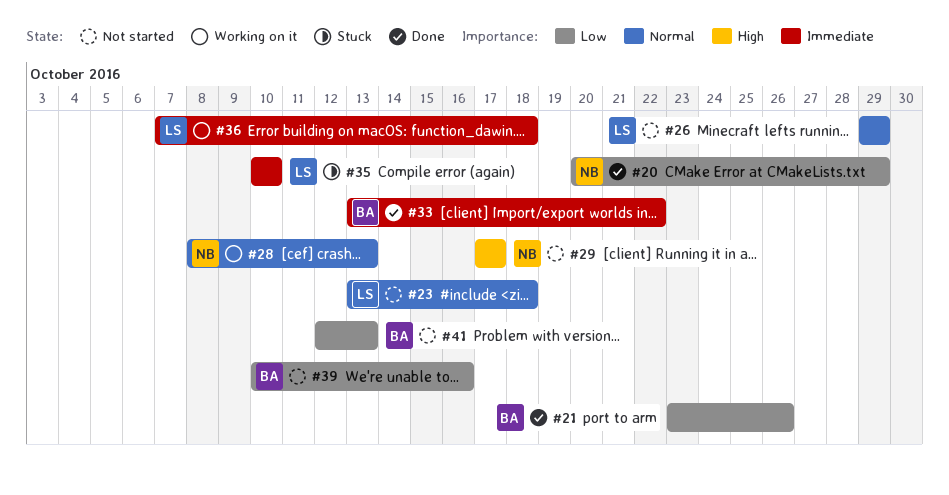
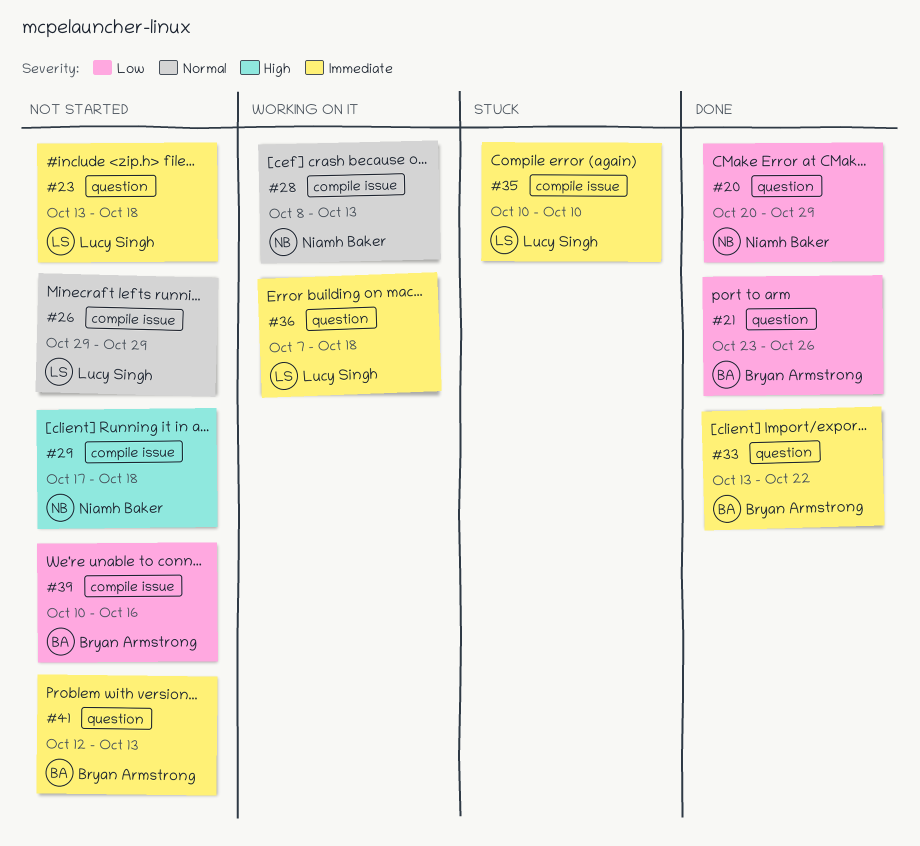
#23, priority: Normal -> Immediate
#29, due: Oct 17 -> Oct 18
#41, priority: Low -> Immediate

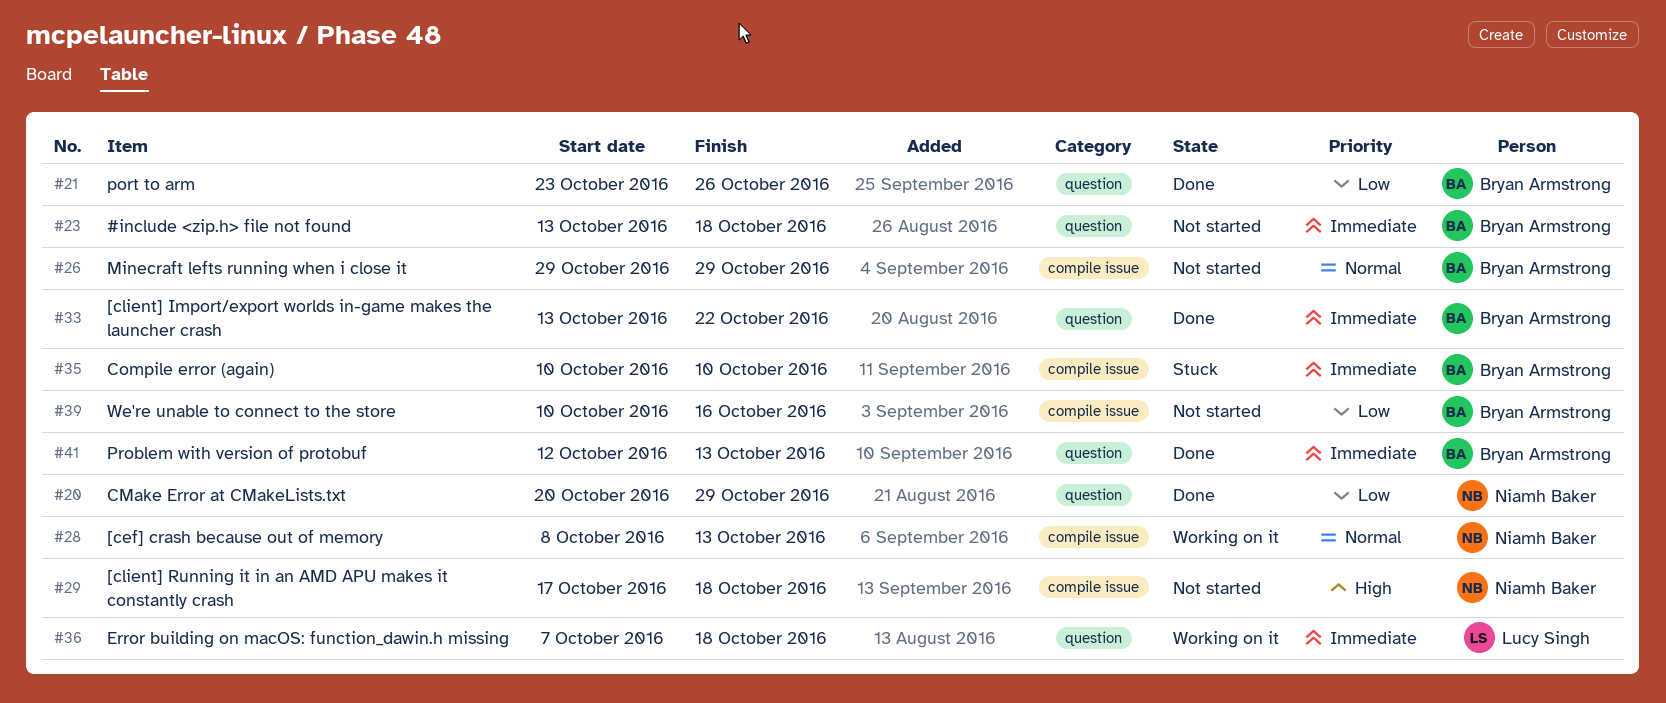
#23, owner: Lucy Singh -> Bryan Armstrong
#26, owner: Lucy Singh -> Bryan Armstrong
#35, owner: Lucy Singh -> Bryan Armstrong
#41, status: Not started -> Done

